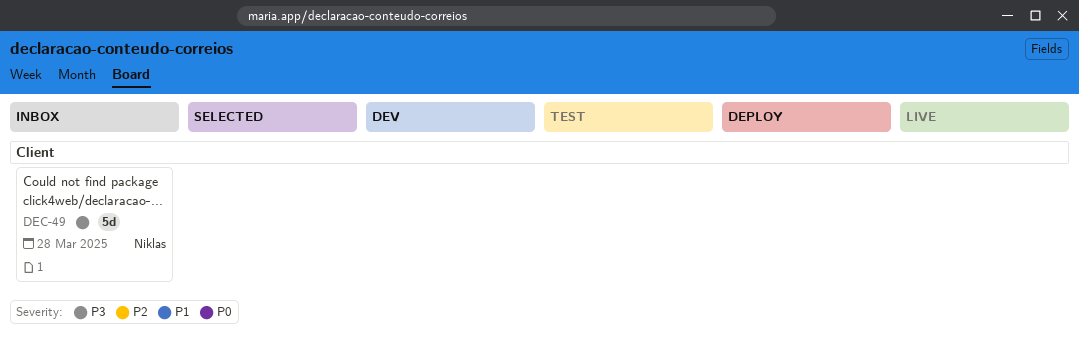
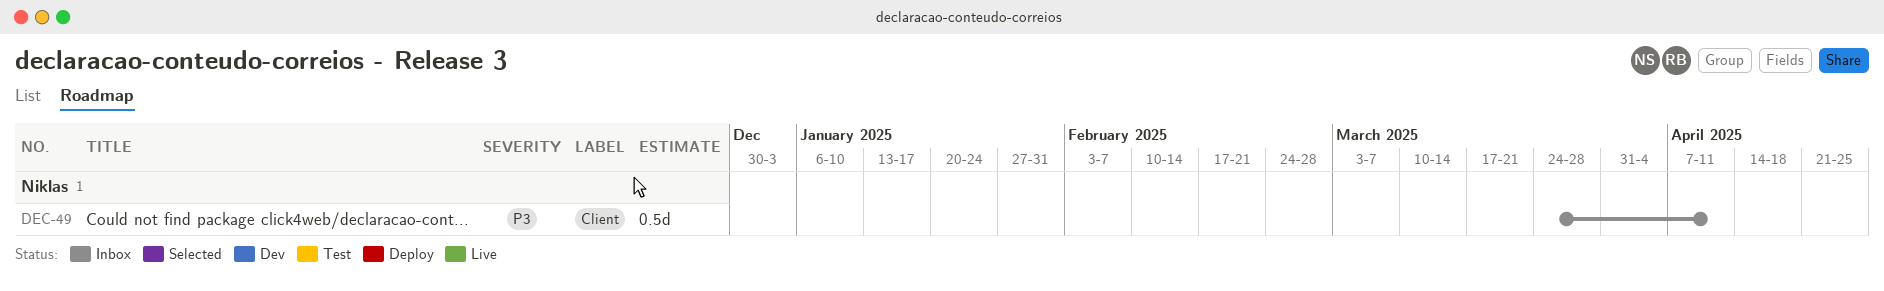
DEC-49, estimate: 5d -> 0.5d
DEC-49, due: Mar 28 -> Apr 11

